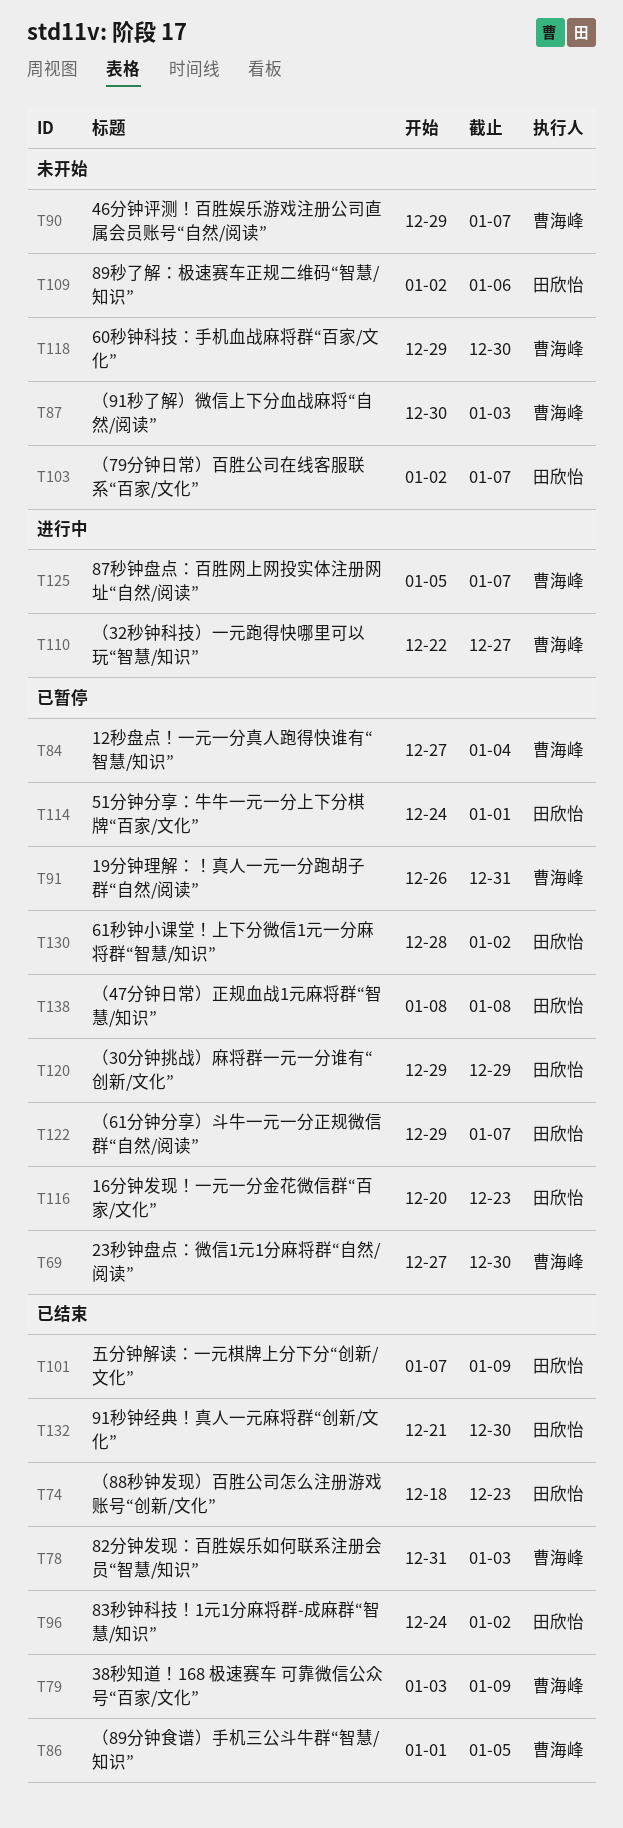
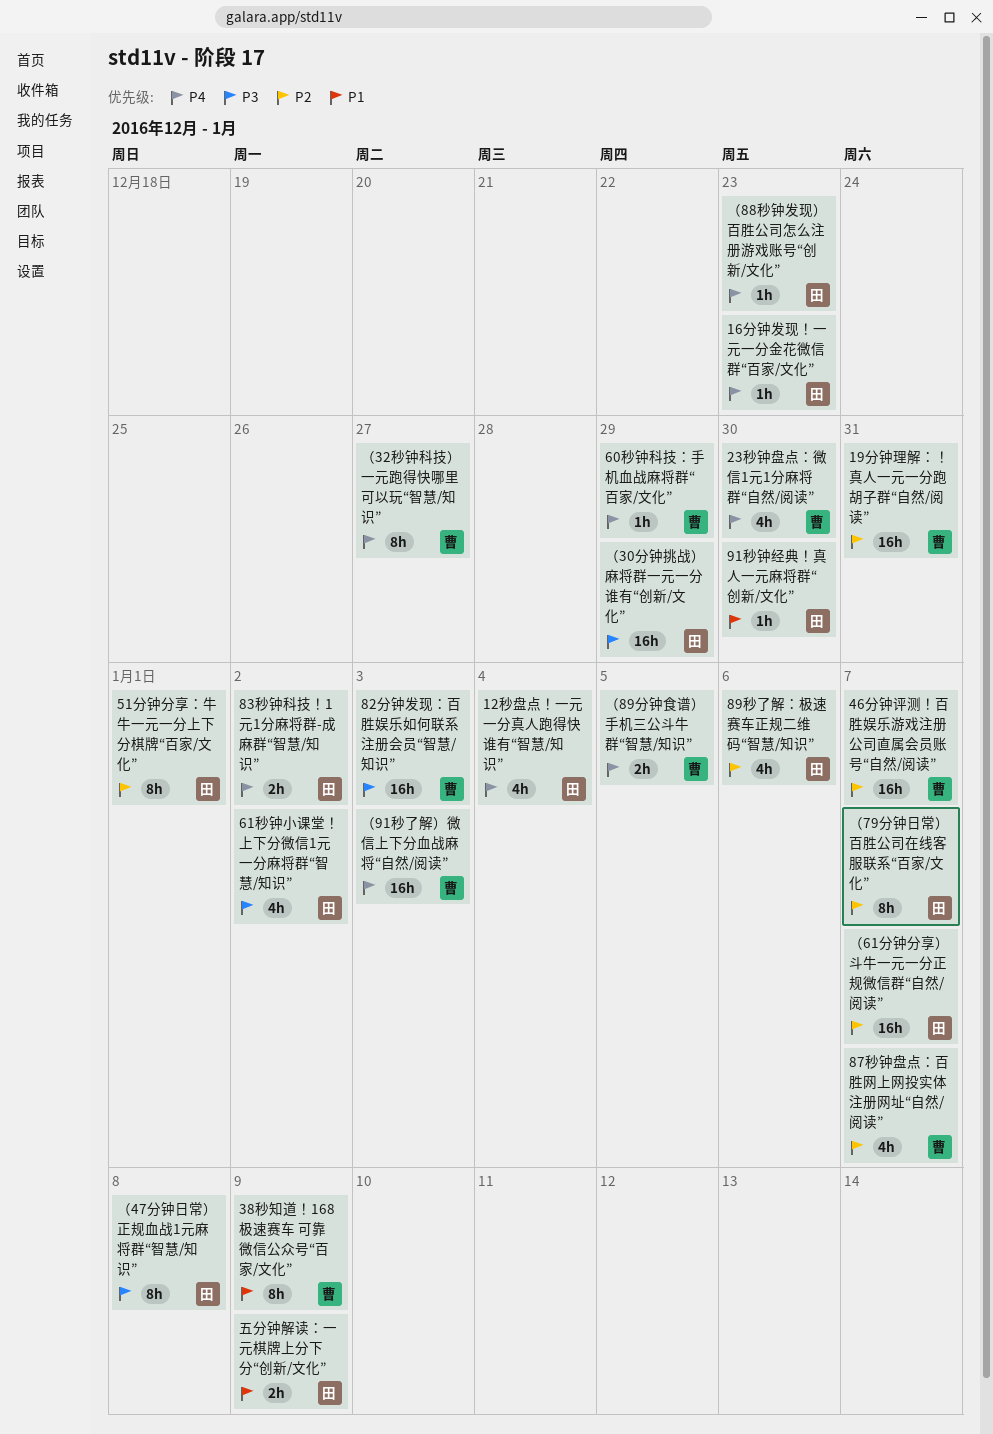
12秒盘点！一元一分真人跑得快谁有“智慧/知识”, owner: 曹海峰 -> 田欣怡
60秒钟科技：手机血战麻将群“百家/文化”, due: Dec 30 -> Dec 29

